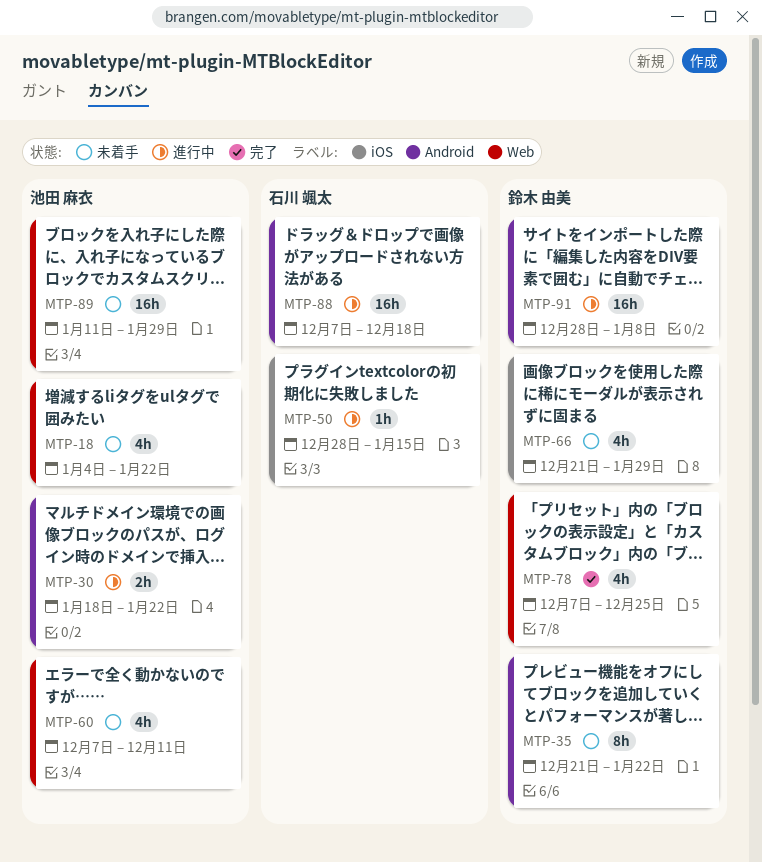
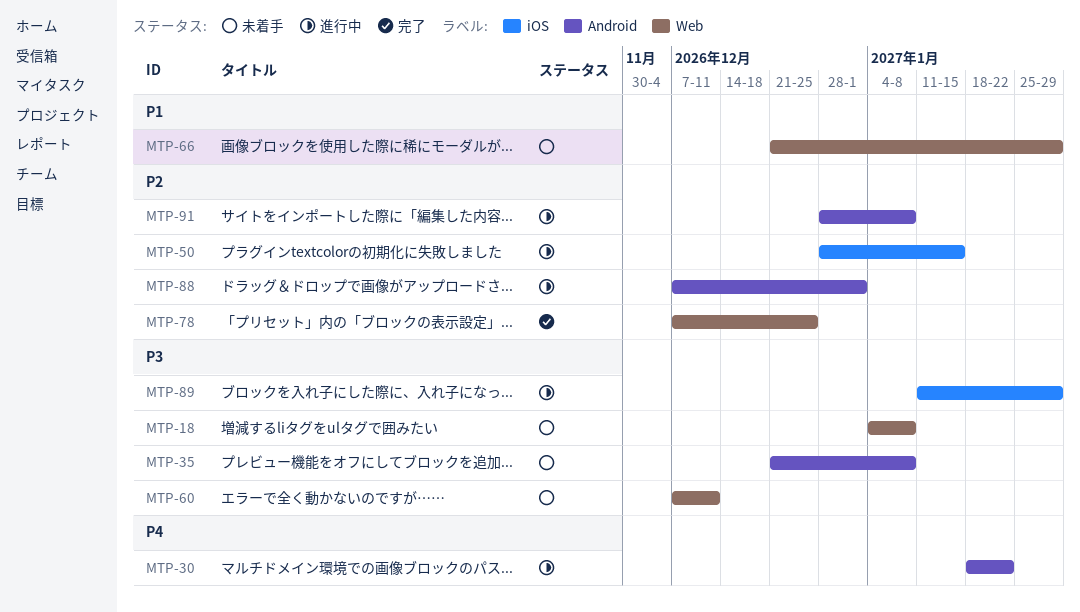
MTP-18, due: Jan 22 -> Jan 8
MTP-35, due: Jan 22 -> Jan 8
MTP-66, label: iOS -> Web
MTP-88, due: Dec 18 -> Jan 1
MTP-89, status: 未着手 -> 進行中
MTP-89, label: Web -> iOS

